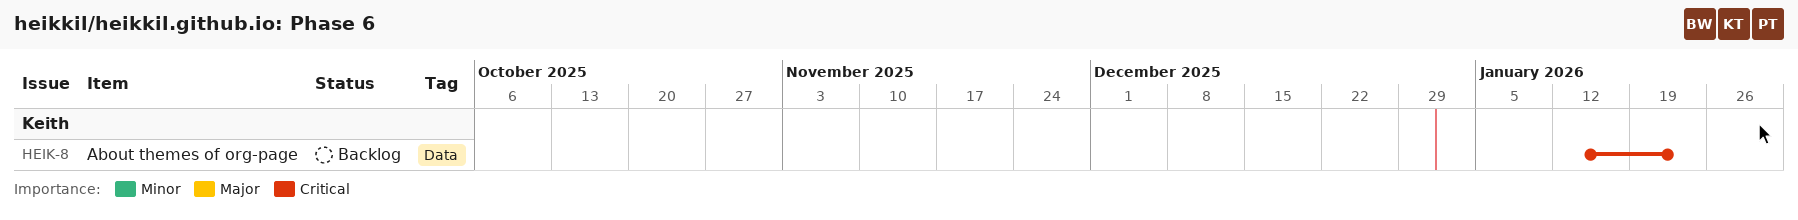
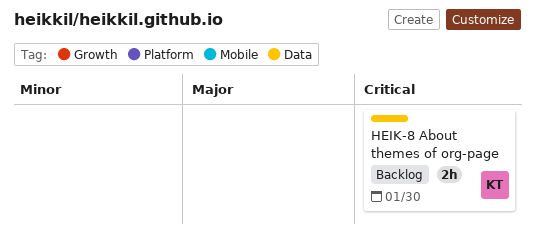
HEIK-8, due: Jan 23 -> Jan 30

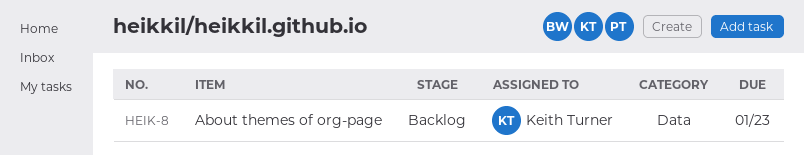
HEIK-8, due: Jan 30 -> Jan 23

